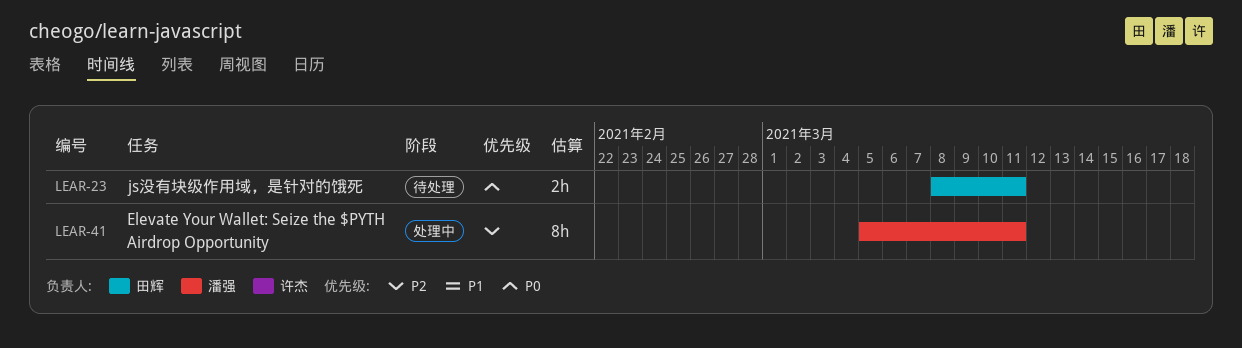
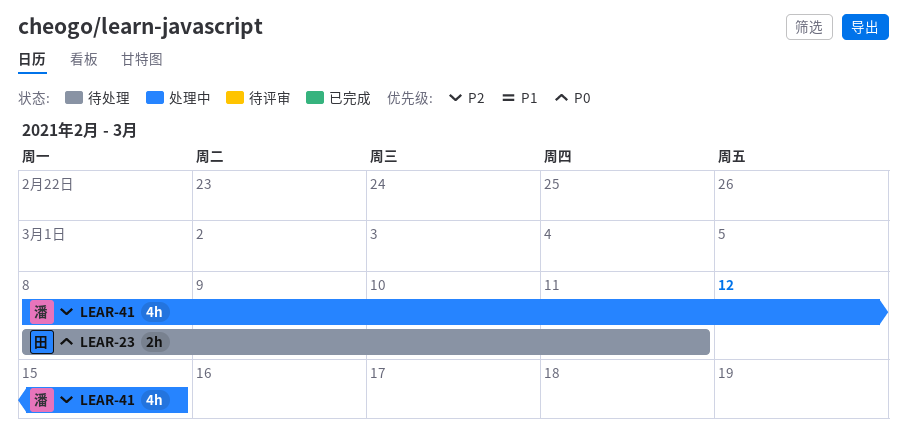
LEAR-41, estimate: 8h -> 4h
LEAR-41, start: Mar 5 -> Mar 8
LEAR-41, due: Mar 11 -> Mar 15

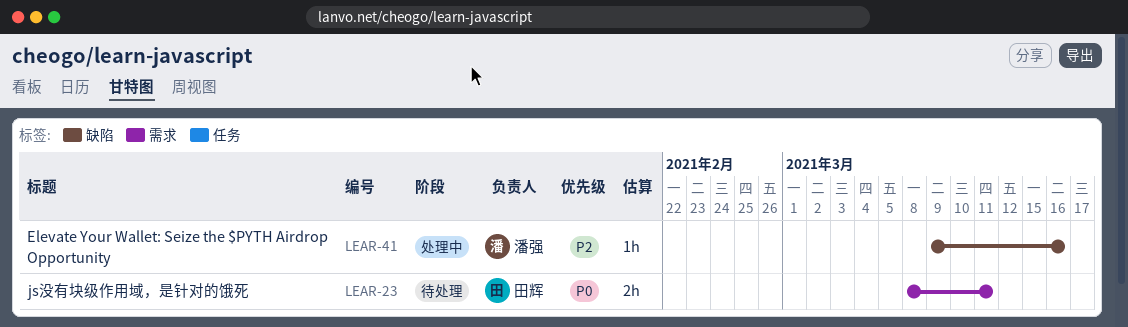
LEAR-41, estimate: 4h -> 1h
LEAR-41, start: Mar 8 -> Mar 9
LEAR-41, due: Mar 15 -> Mar 16

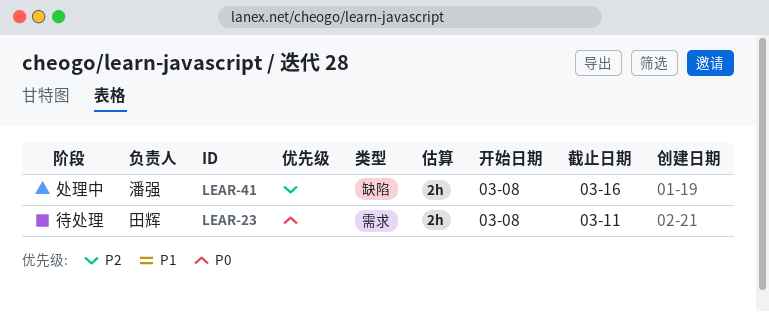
LEAR-41, estimate: 1h -> 2h
LEAR-41, start: Mar 9 -> Mar 8

